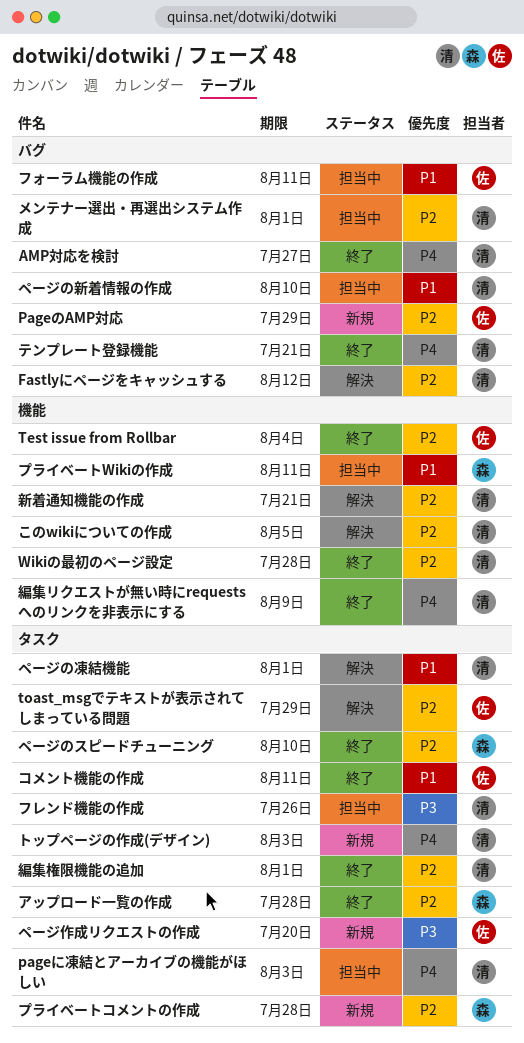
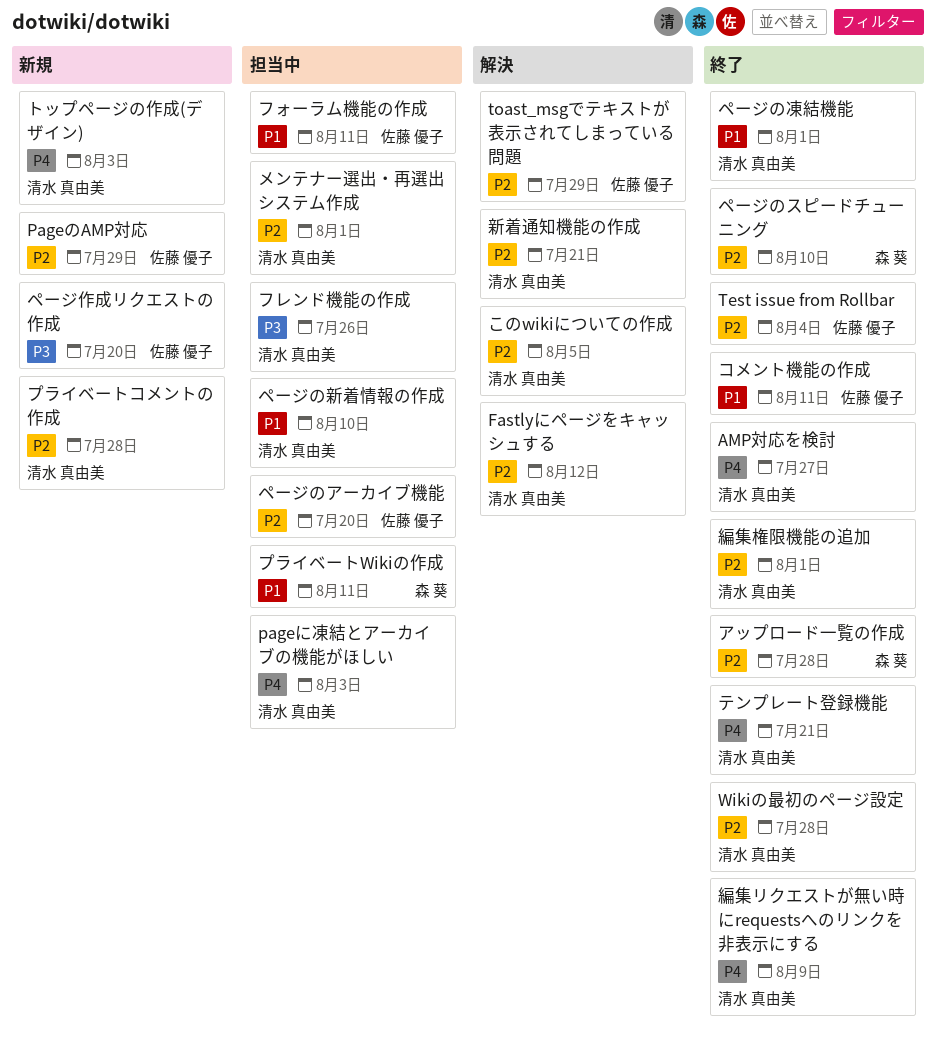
プライベートコメントの作成, owner: 森 葵 -> 清水 真由美
ページのアーカイブ機能: none -> present
ページの凍結機能, status: 解決 -> 終了

